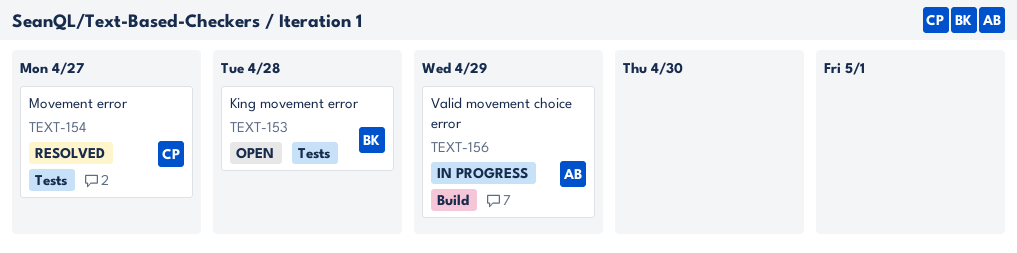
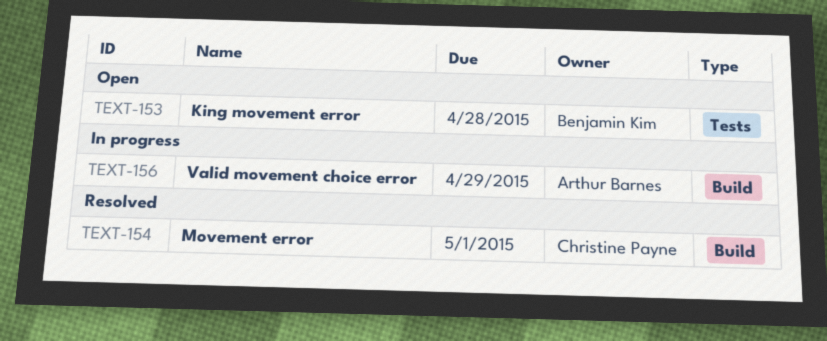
TEXT-154, label: Tests -> Build
TEXT-154, due: Apr 27 -> May 1

